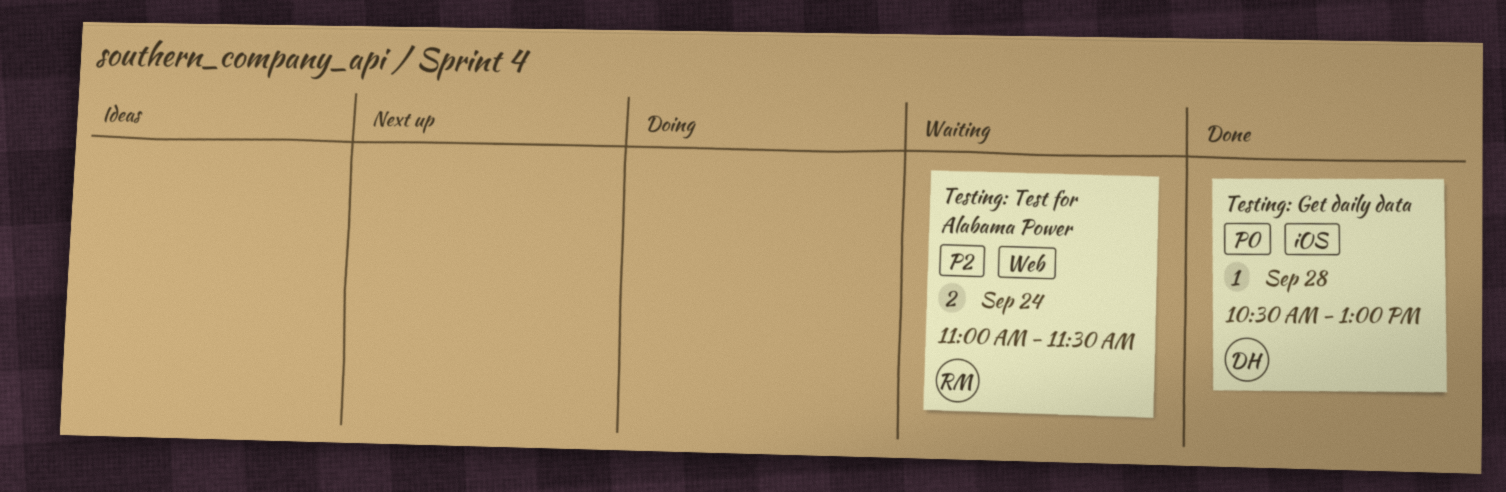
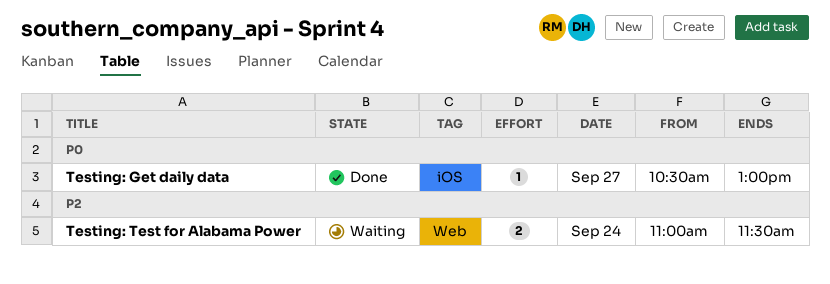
Testing: Get daily data, day: Sep 28 -> Sep 27

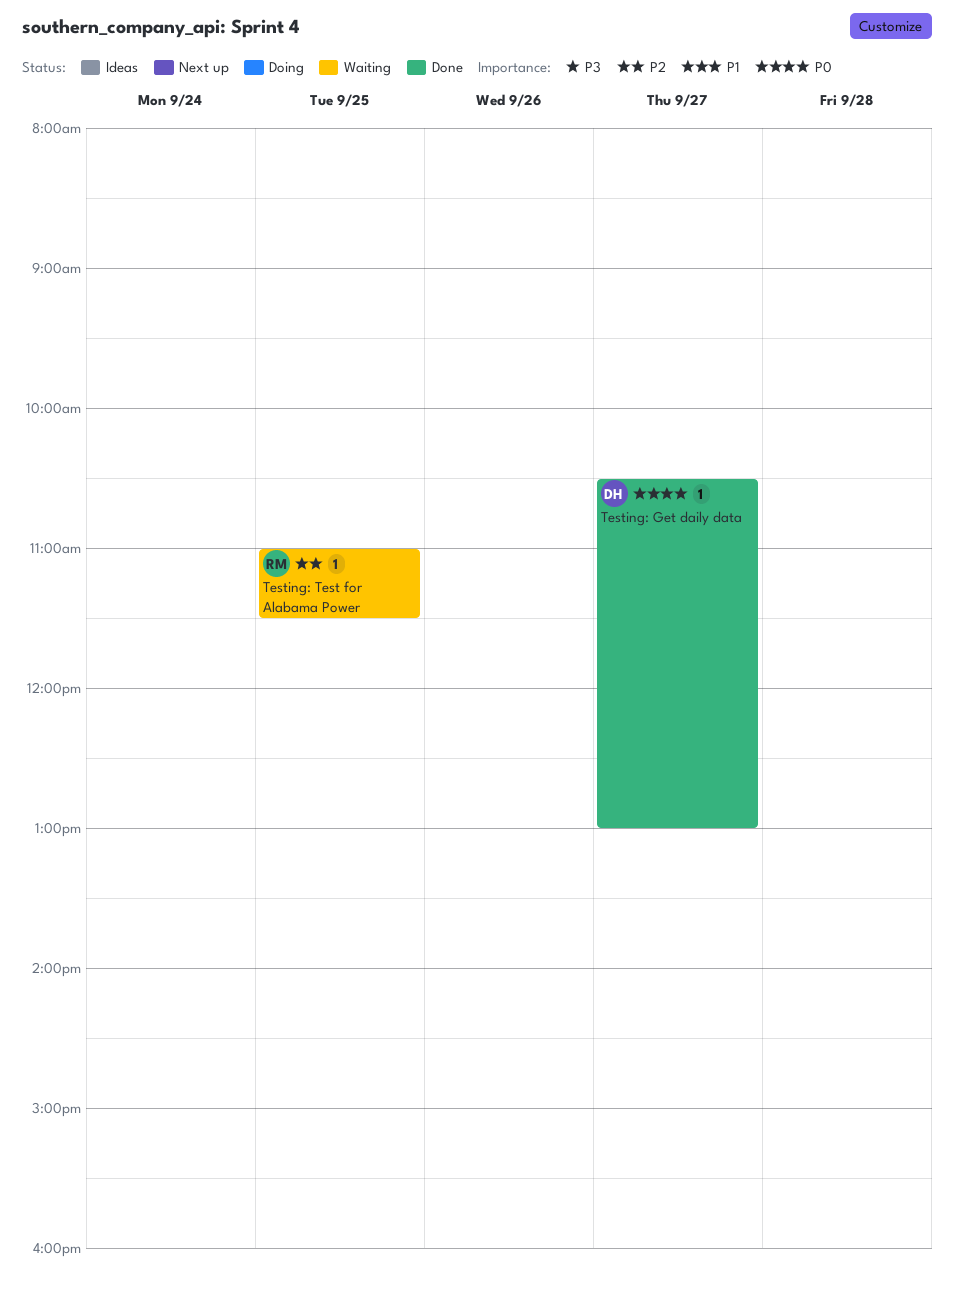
Testing: Test for Alabama Power, estimate: 2 -> 1
Testing: Test for Alabama Power, day: Sep 24 -> Sep 25

